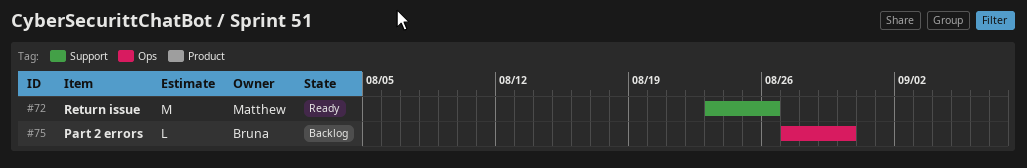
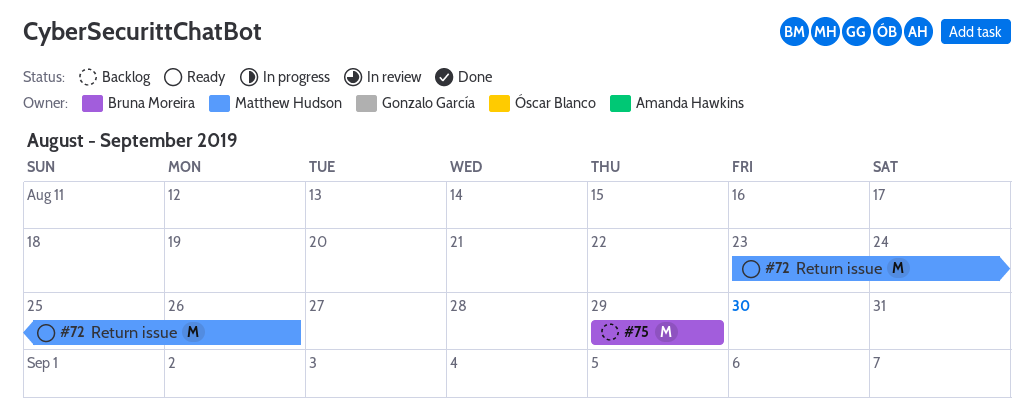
#75, estimate: L -> M
#75, start: Aug 27 -> Aug 29
#75, due: Aug 30 -> Aug 29

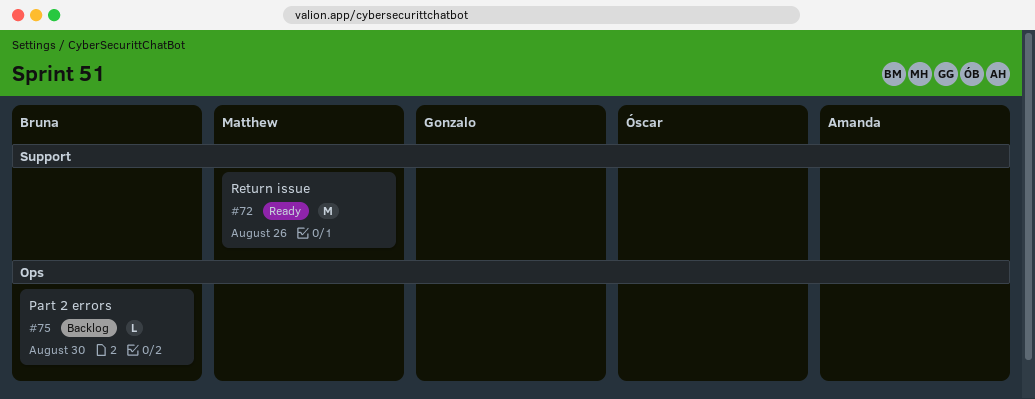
#75, estimate: M -> L
#75, due: Aug 29 -> Aug 30

